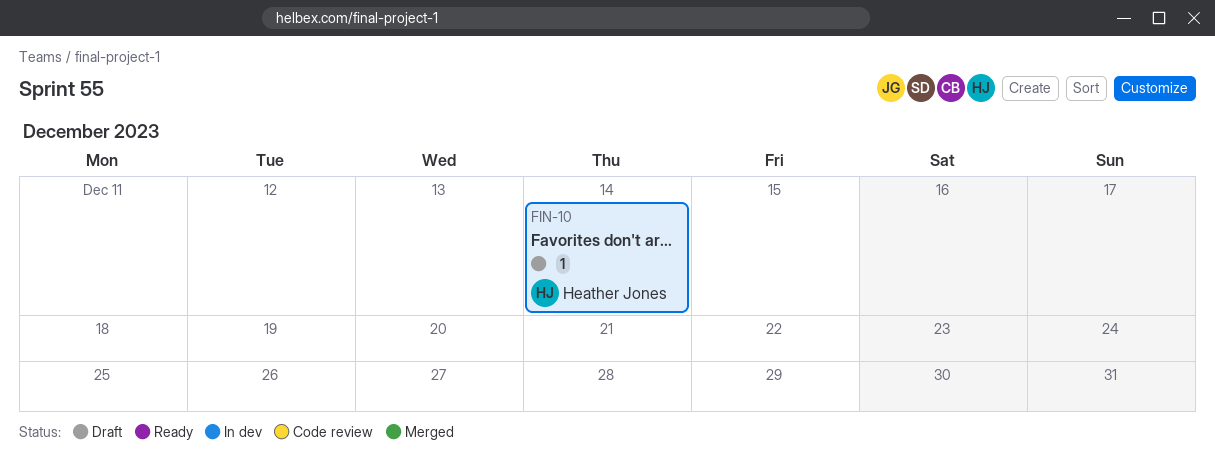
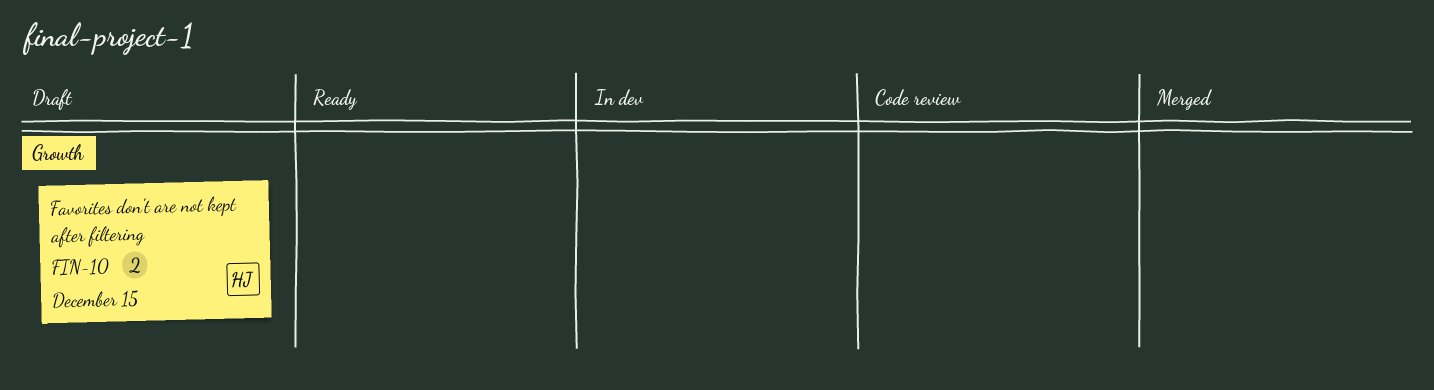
FIN-10, estimate: 1 -> 2
FIN-10, due: Dec 14 -> Dec 15

